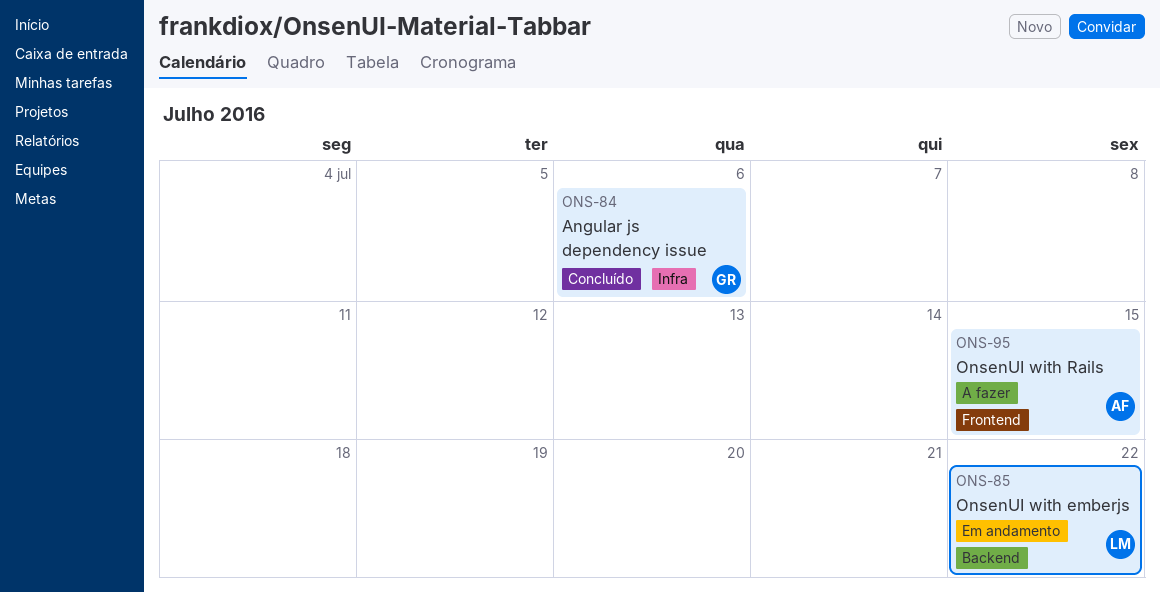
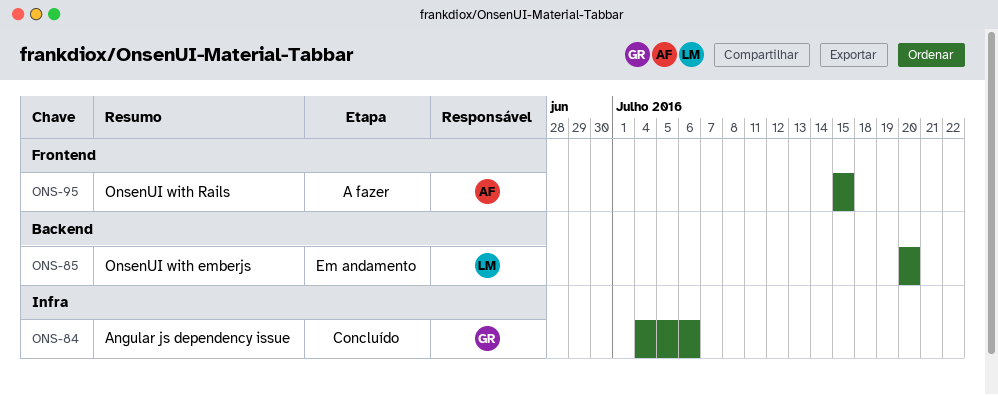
ONS-85, due: Jul 22 -> Jul 20

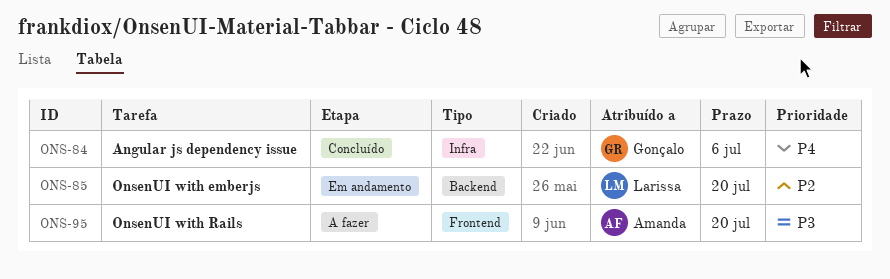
ONS-95, due: Jul 15 -> Jul 20

